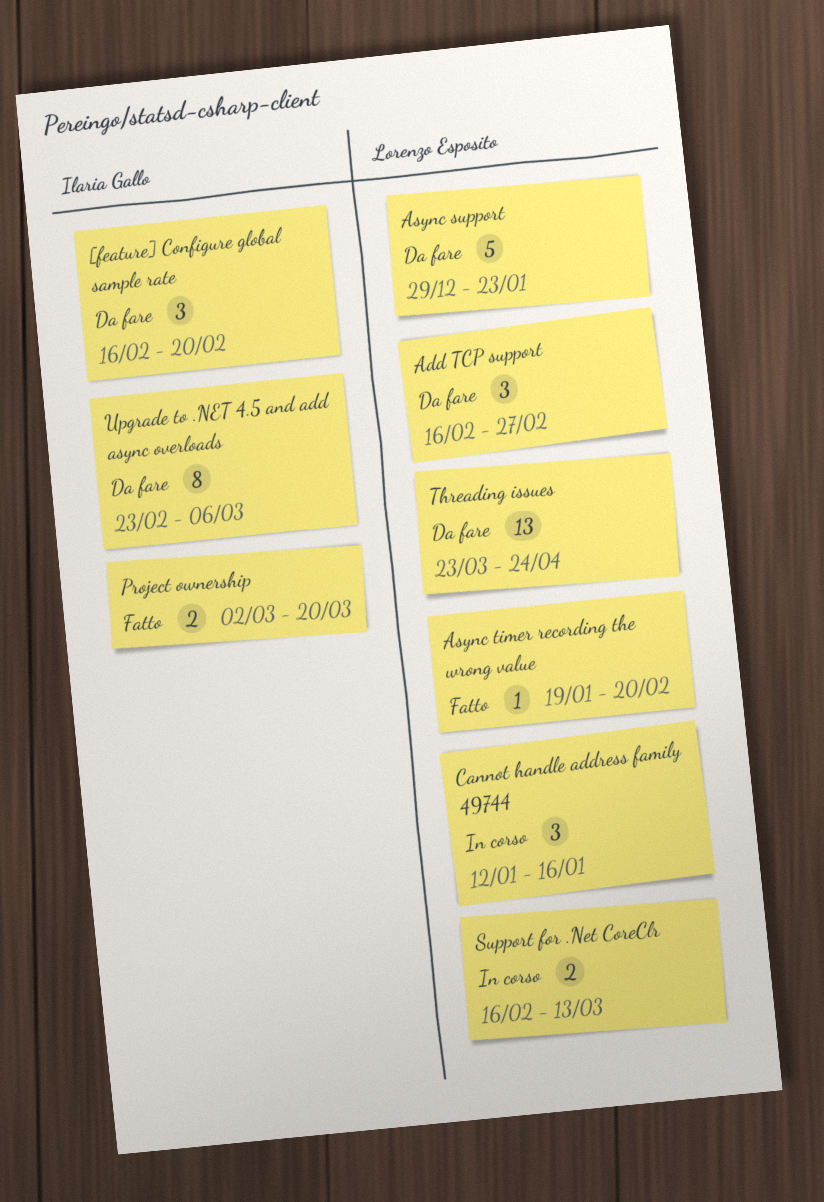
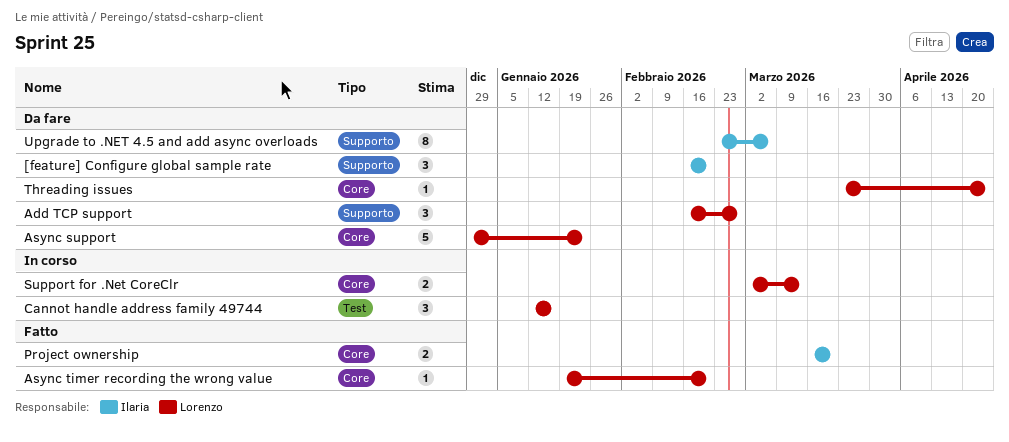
Project ownership, start: Mar 2 -> Mar 16
Support for .Net CoreClr, start: Feb 16 -> Mar 2
Threading issues, estimate: 13 -> 1

